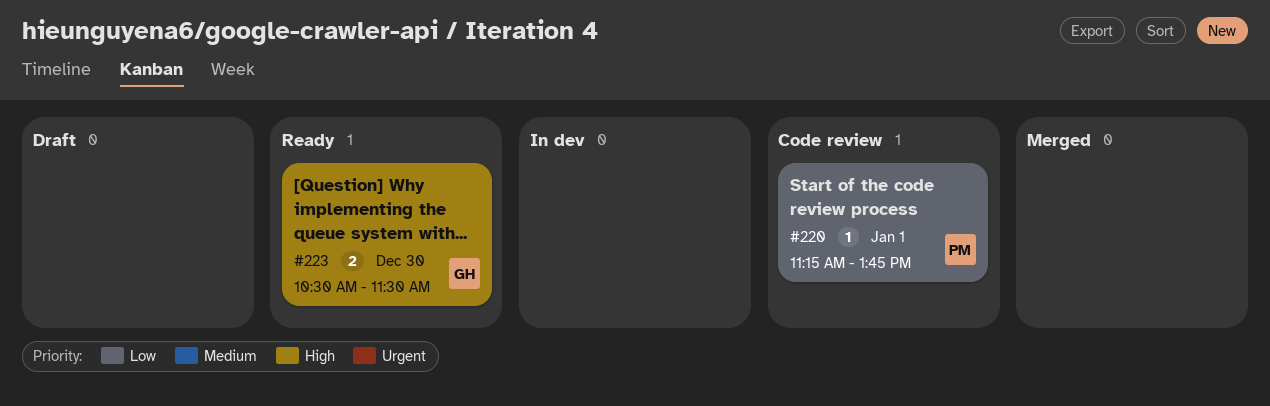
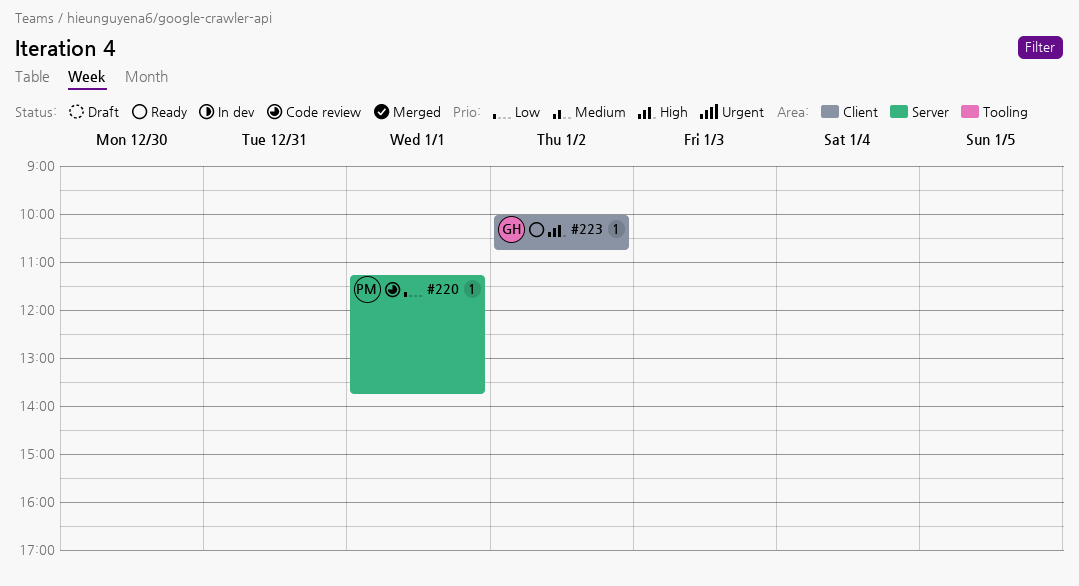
#223, estimate: 2 -> 1
#223, day: Dec 30 -> Jan 2
#223, begins: 10:30 -> 10:00
#223, ends: 11:30 -> 10:45

